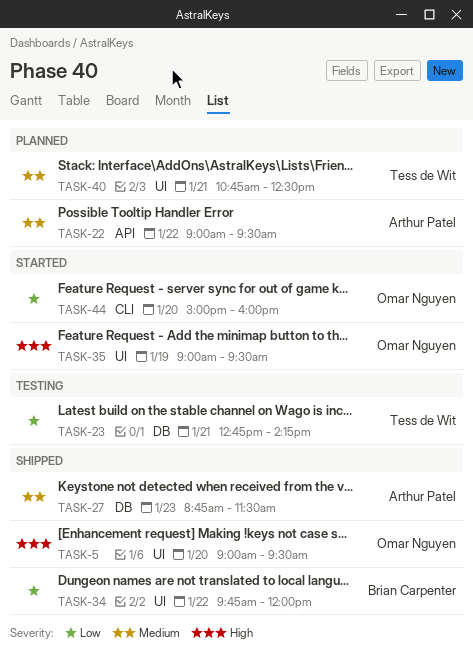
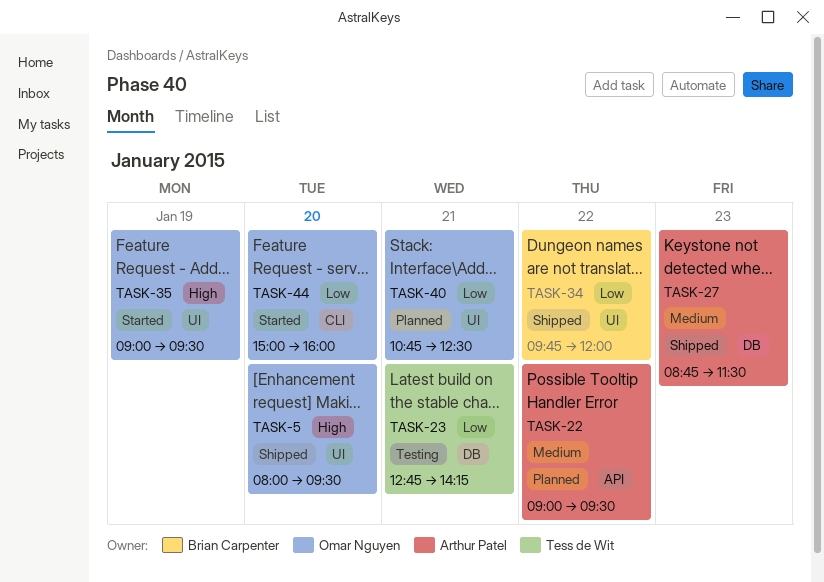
TASK-5, begins: 09:00 -> 08:00
TASK-40, owner: Tess de Wit -> Omar Nguyen
TASK-40, priority: Medium -> Low

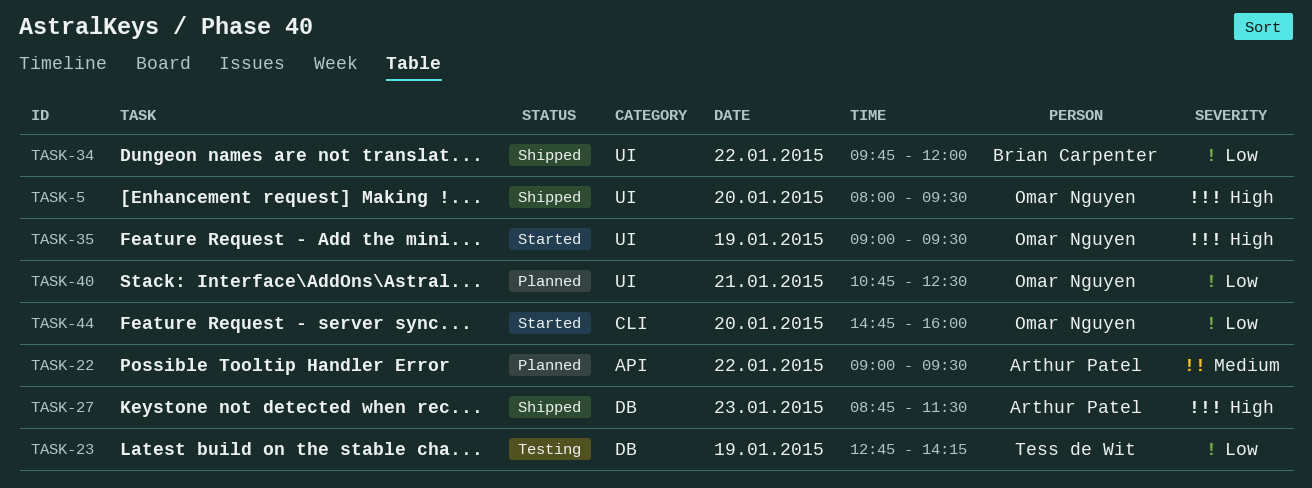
TASK-23, day: Jan 21 -> Jan 19
TASK-27, priority: Medium -> High
TASK-44, begins: 15:00 -> 14:45

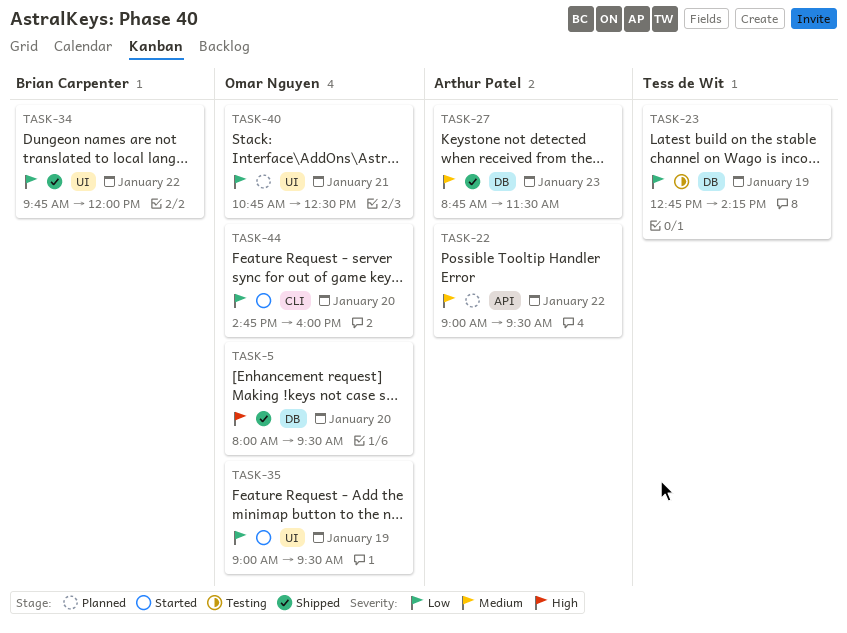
TASK-5, label: UI -> DB
TASK-27, priority: High -> Medium
TASK-35, priority: High -> Low

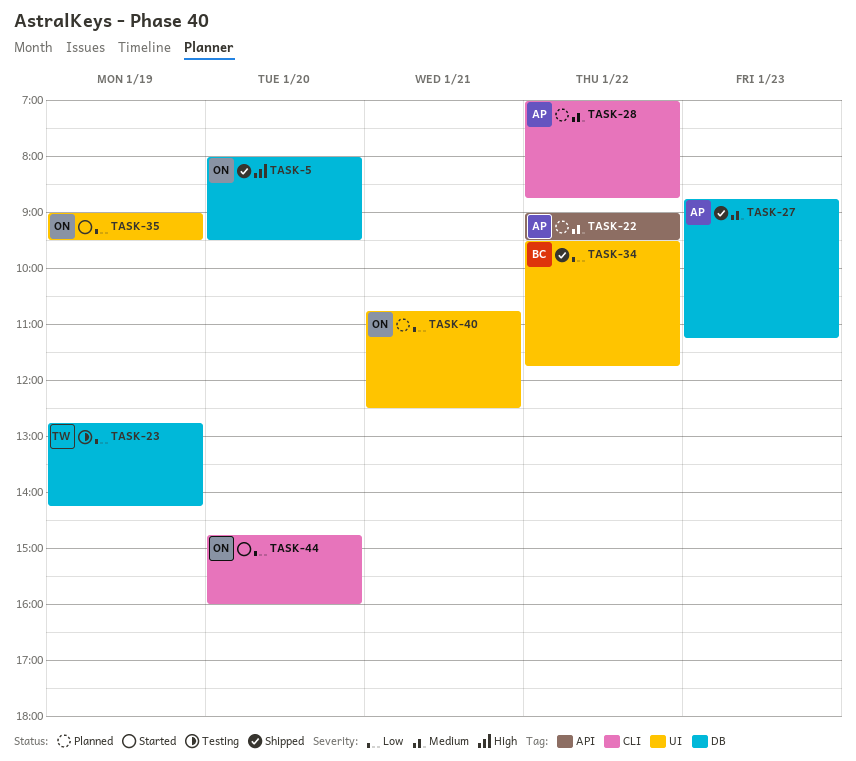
TASK-27, ends: 11:30 -> 11:15
TASK-28: none -> present
TASK-34, begins: 09:45 -> 09:30
TASK-34, ends: 12:00 -> 11:45

